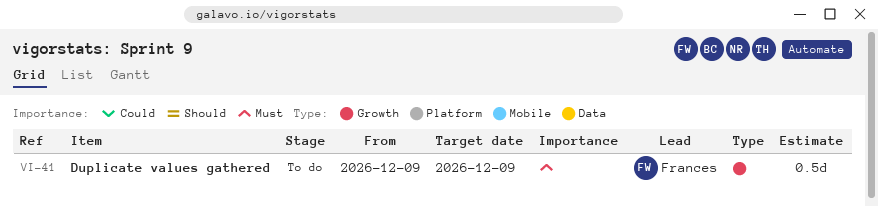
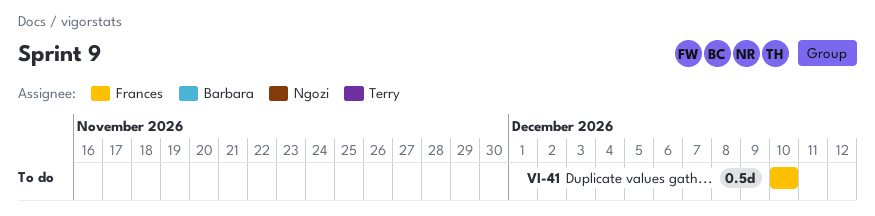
VI-41, start: Dec 9 -> Dec 10
VI-41, due: Dec 9 -> Dec 10

